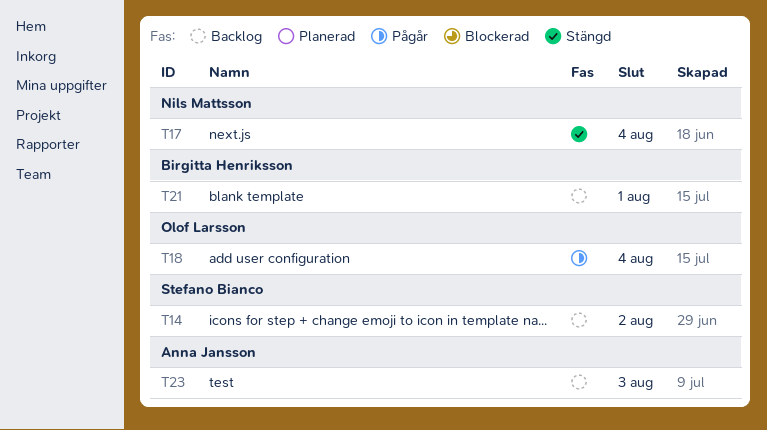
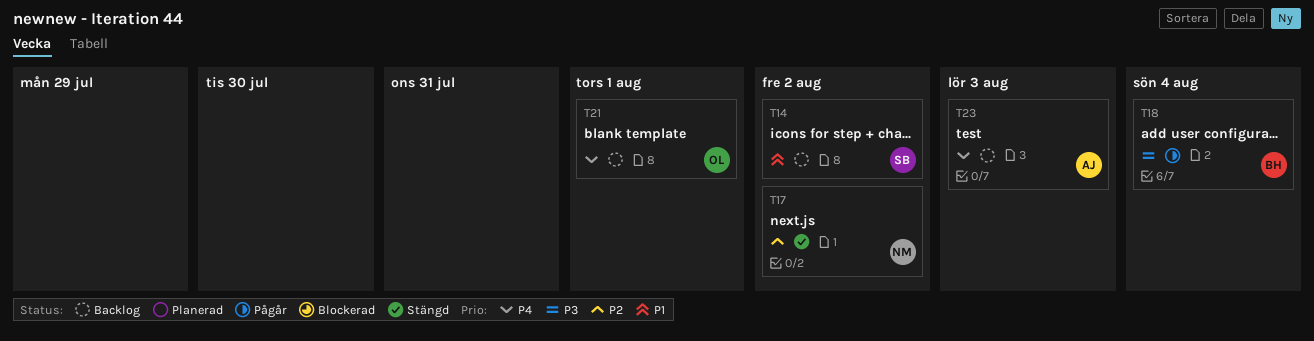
T17, due: Aug 4 -> Aug 2
T18, owner: Olof Larsson -> Birgitta Henriksson
T21, owner: Birgitta Henriksson -> Olof Larsson

